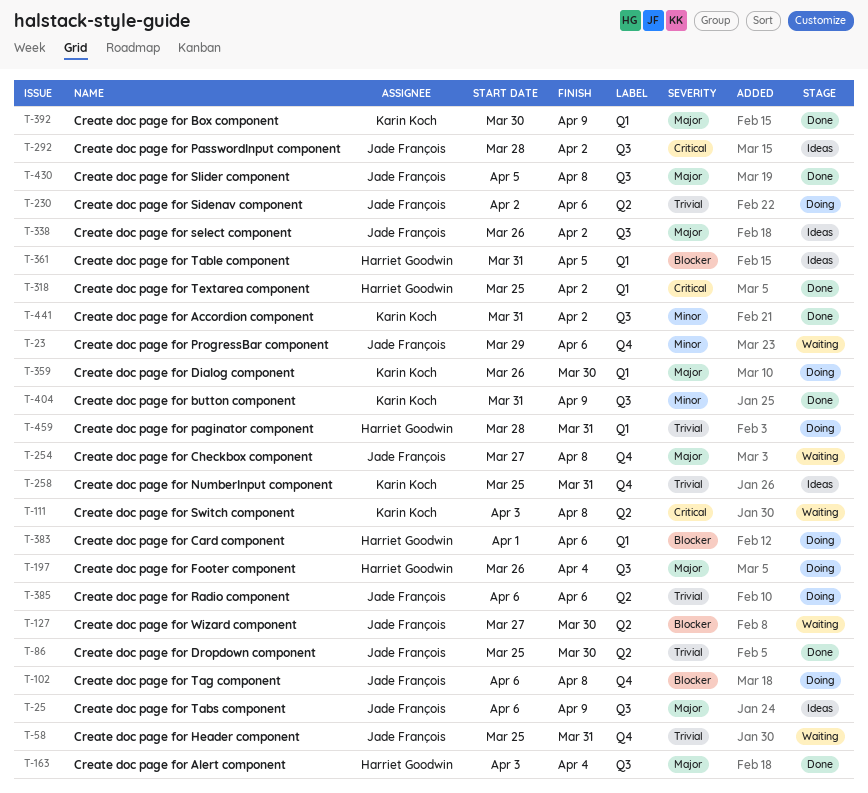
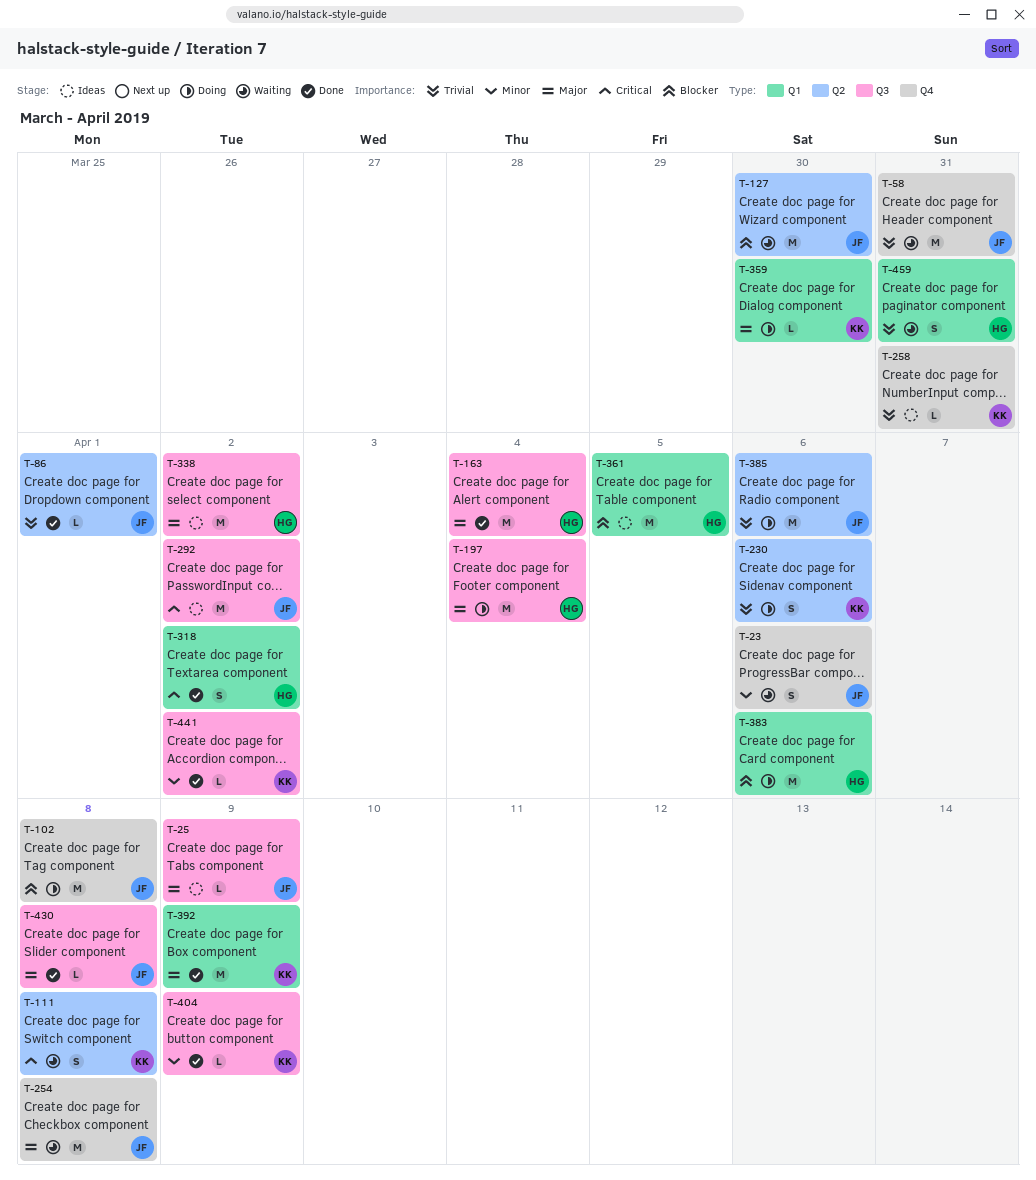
T-86, due: Mar 30 -> Apr 1
T-230, owner: Jade François -> Karin Koch
T-338, owner: Jade François -> Harriet Goodwin
T-459, status: Doing -> Waiting

